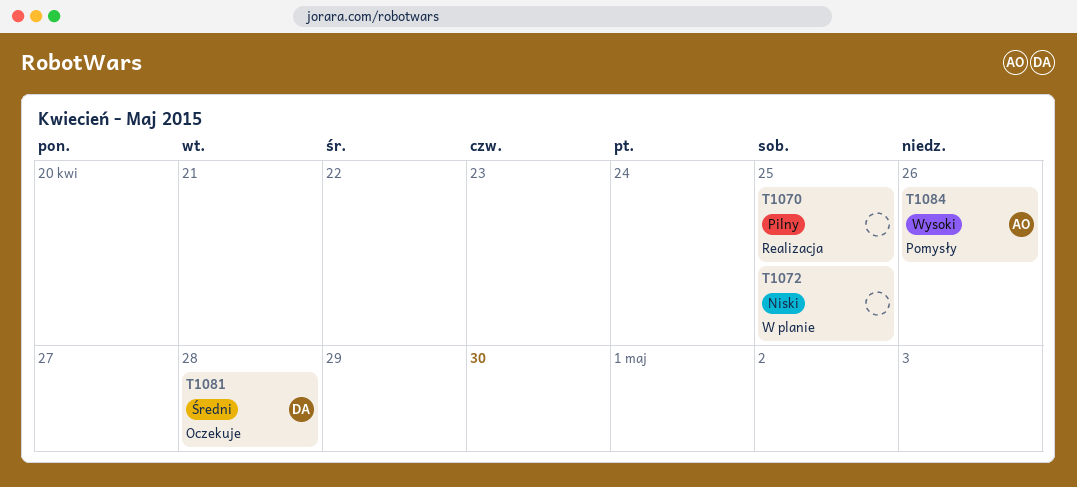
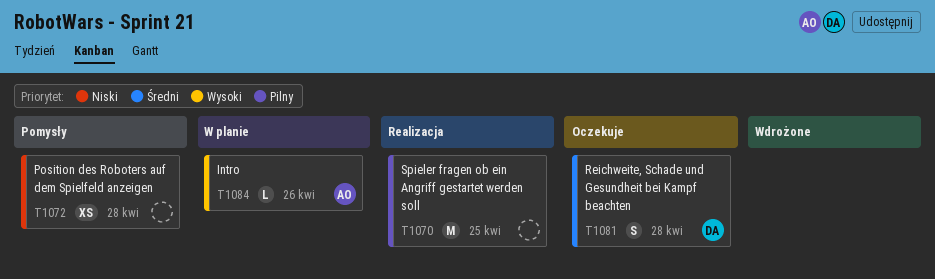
T1072, status: W planie -> Pomysły
T1072, due: Apr 25 -> Apr 28
T1084, status: Pomysły -> W planie

